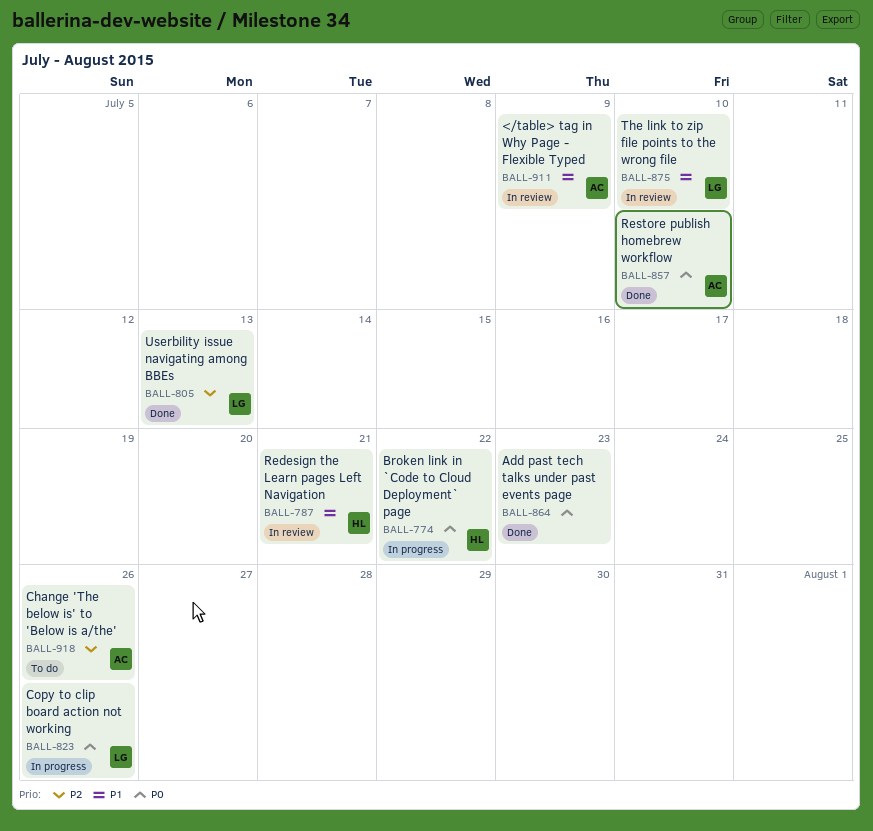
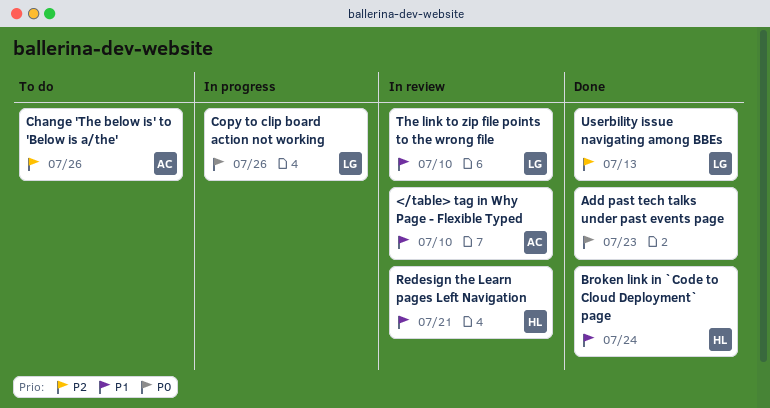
</table> tag in Why Page - Flexible Typed, due: Jul 9 -> Jul 10
Broken link in `Code to Cloud Deployment` page, status: In progress -> Done
Broken link in `Code to Cloud Deployment` page, priority: P0 -> P1
Broken link in `Code to Cloud Deployment` page, due: Jul 22 -> Jul 24
Restore publish homebrew workflow: present -> none

